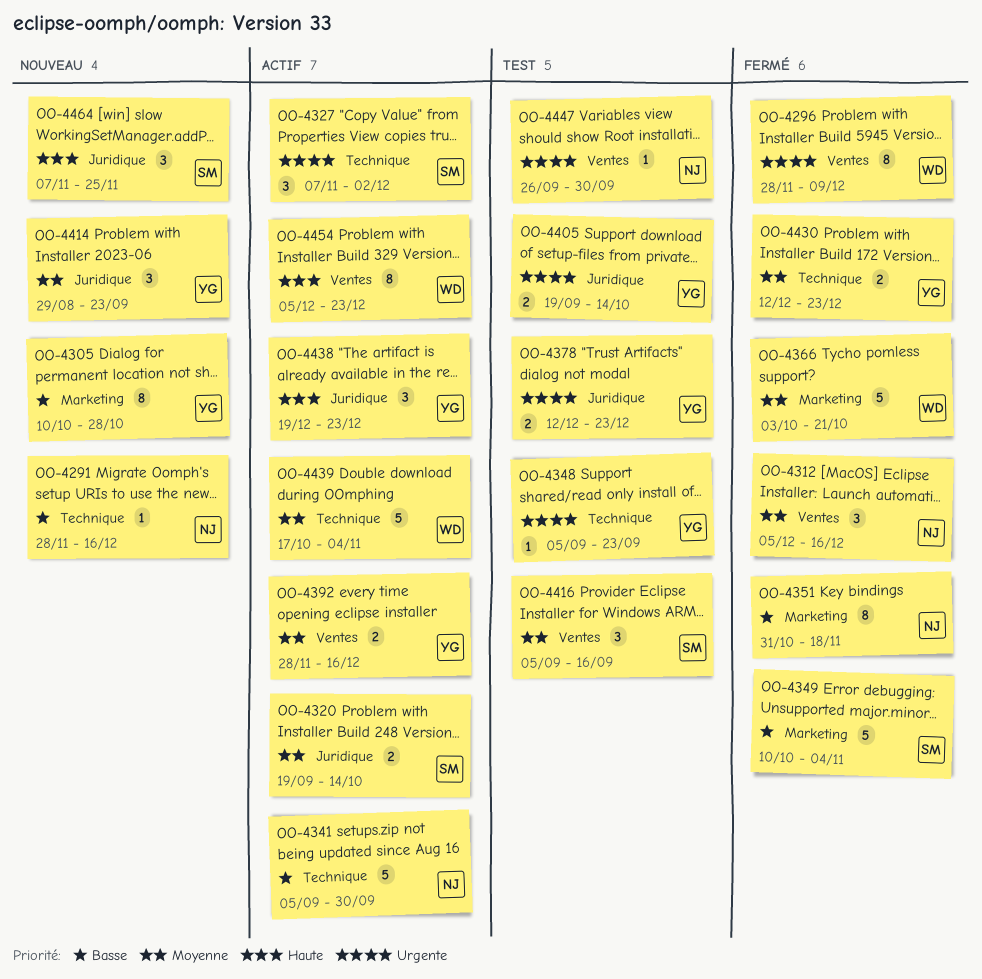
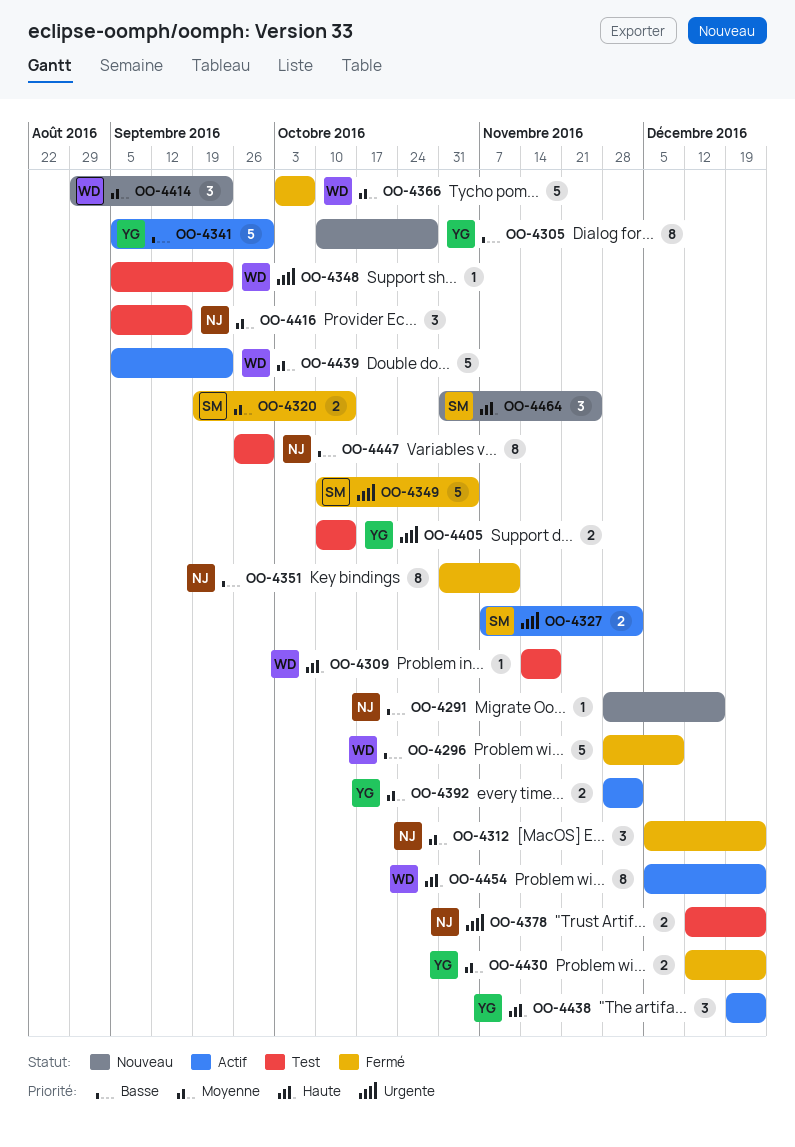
OO-4296, priority: Urgente -> Basse
OO-4296, estimate: 8 -> 5
OO-4309: none -> present
OO-4312, due: Dec 16 -> Dec 23
OO-4320, status: Actif -> Fermé
OO-4327, estimate: 3 -> 2
OO-4341, owner: NJ -> YG
OO-4348, owner: YG -> WD
OO-4349, priority: Basse -> Urgente
OO-4351, due: Nov 18 -> Nov 11
OO-4366, due: Oct 21 -> Oct 7
OO-4378, owner: YG -> NJ
OO-4392, due: Dec 16 -> Dec 2
OO-4405, start: Sep 19 -> Oct 10
OO-4414, owner: YG -> WD
OO-4416, owner: SM -> NJ
OO-4439, start: Oct 17 -> Sep 5
OO-4439, due: Nov 4 -> Sep 23
OO-4447, priority: Urgente -> Basse
OO-4447, estimate: 1 -> 8
OO-4464, start: Nov 7 -> Oct 31

